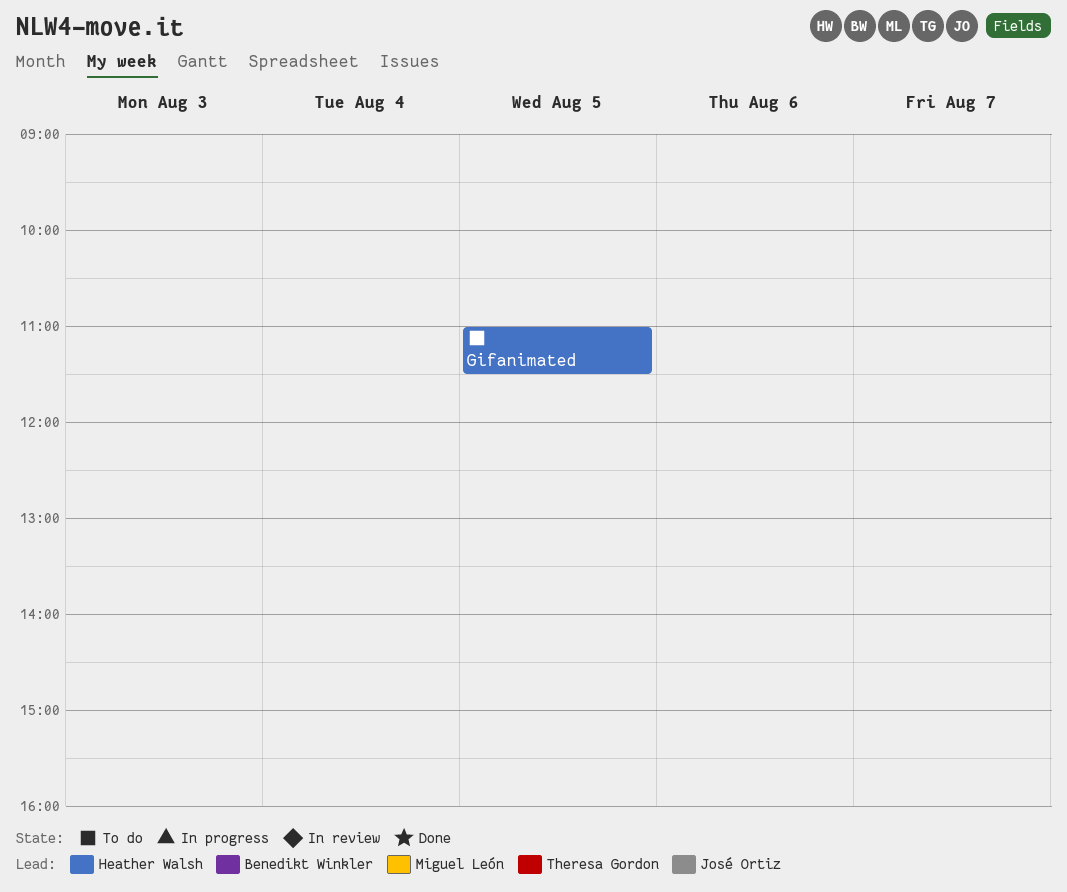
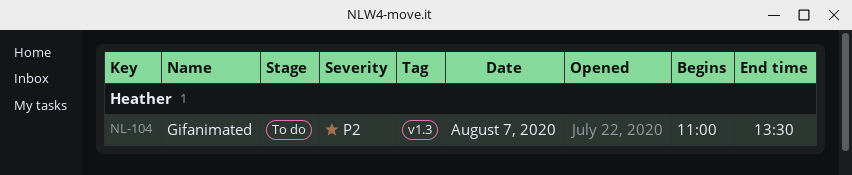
Gifanimated, day: Aug 5 -> Aug 7
Gifanimated, ends: 11:30 -> 13:30

